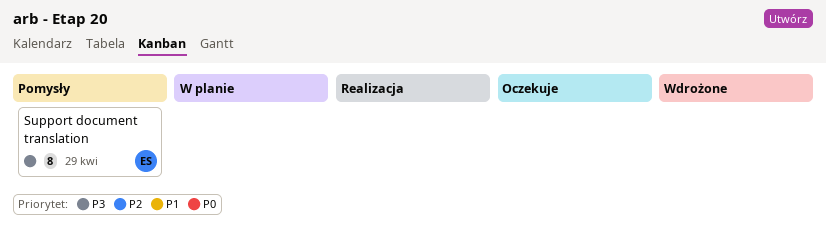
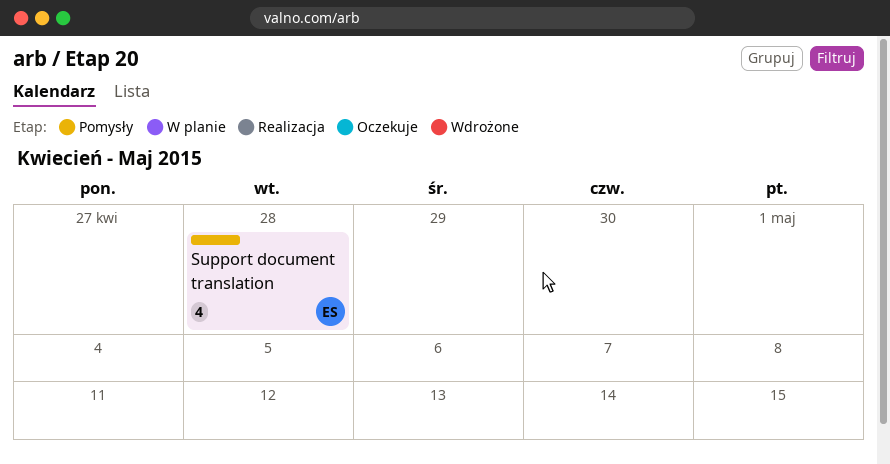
Support document translation, estimate: 8 -> 4
Support document translation, due: Apr 29 -> Apr 28

